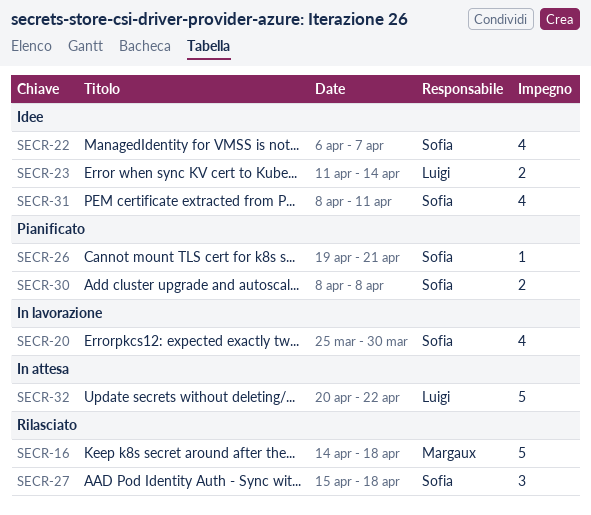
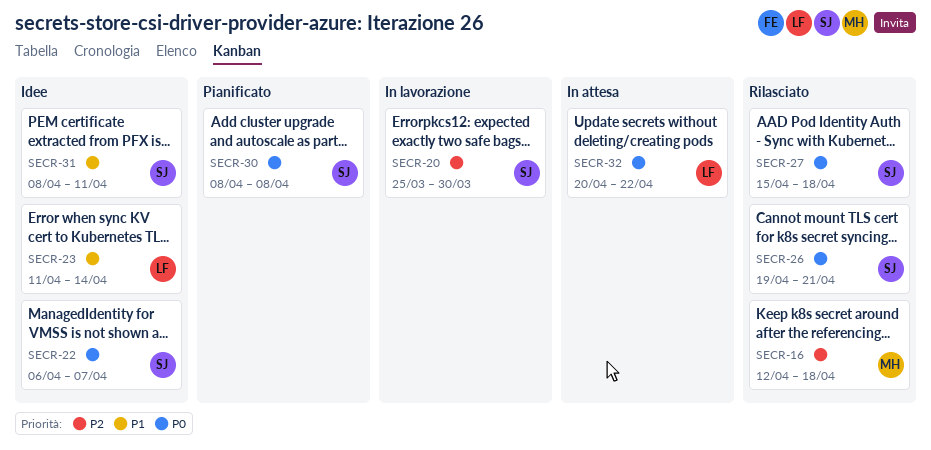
SECR-16, start: Apr 14 -> Apr 12
SECR-26, status: Pianificato -> Rilasciato

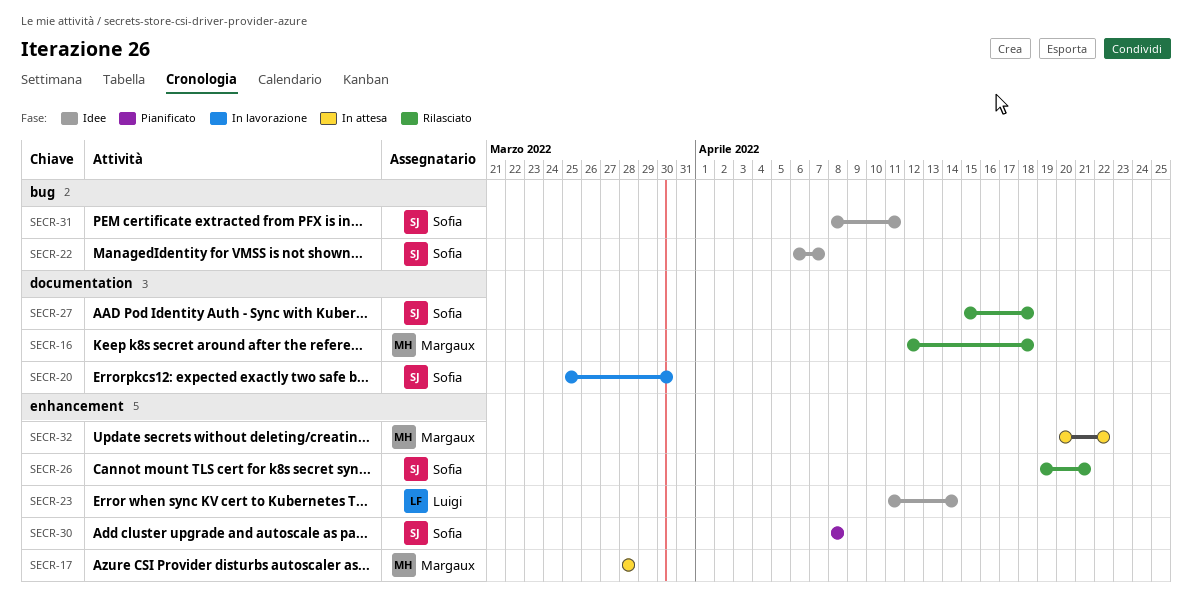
SECR-17: none -> present
SECR-32, owner: Luigi -> Margaux

